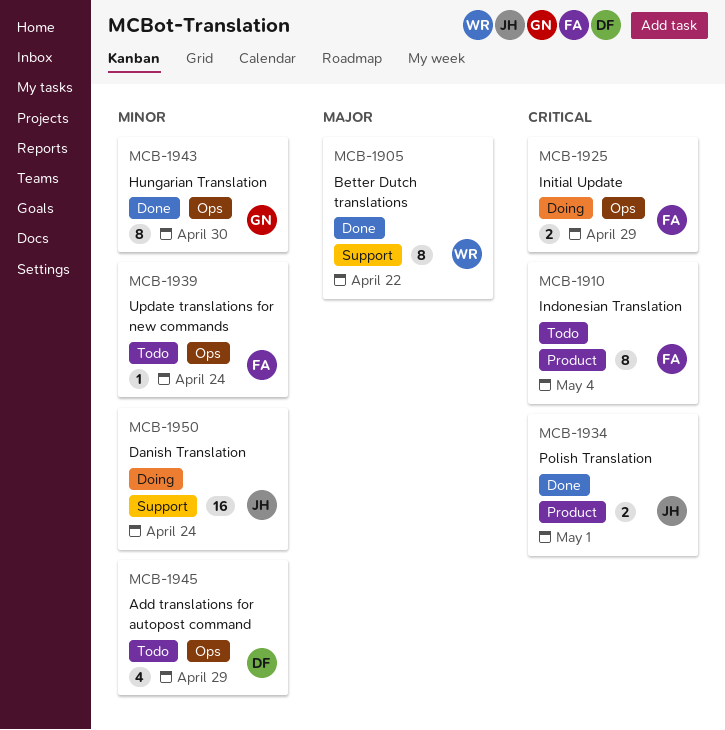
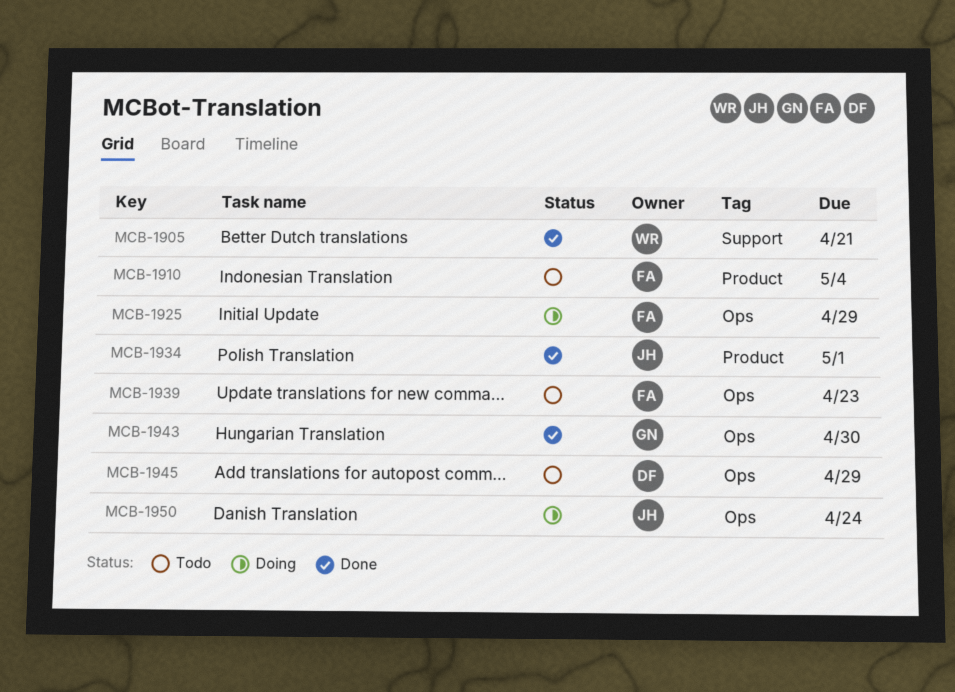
MCB-1905, due: Apr 22 -> Apr 21
MCB-1939, due: Apr 24 -> Apr 23
MCB-1950, label: Support -> Ops

